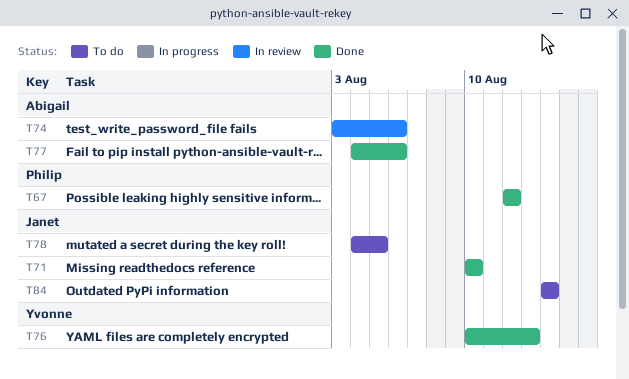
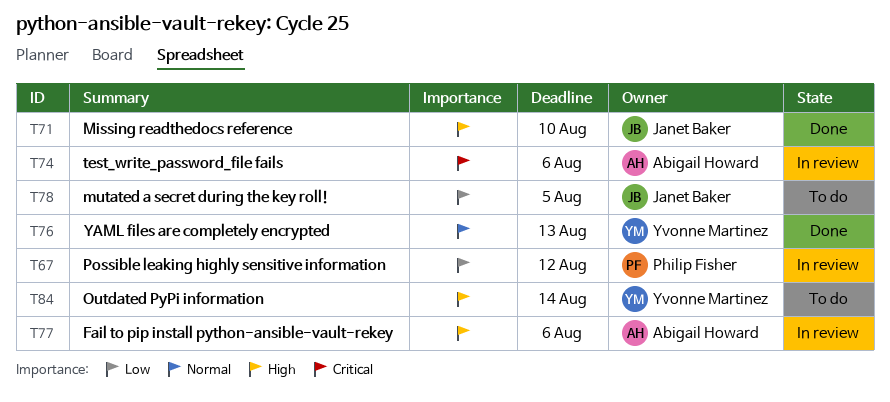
T67, status: Done -> In review
T77, status: Done -> In review
T84, owner: Janet Baker -> Yvonne Martinez

